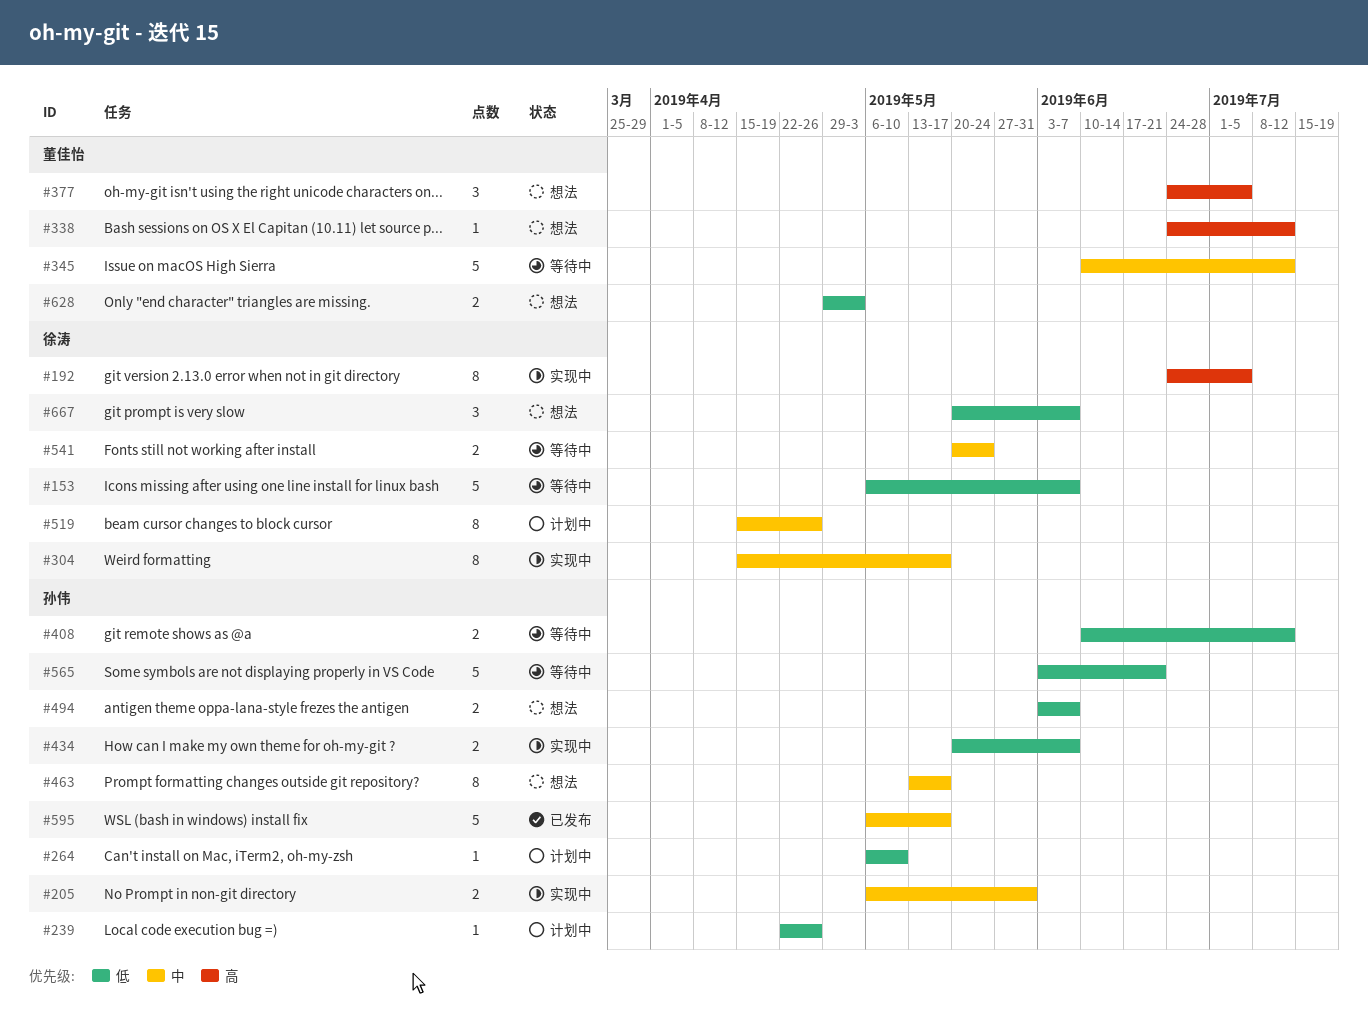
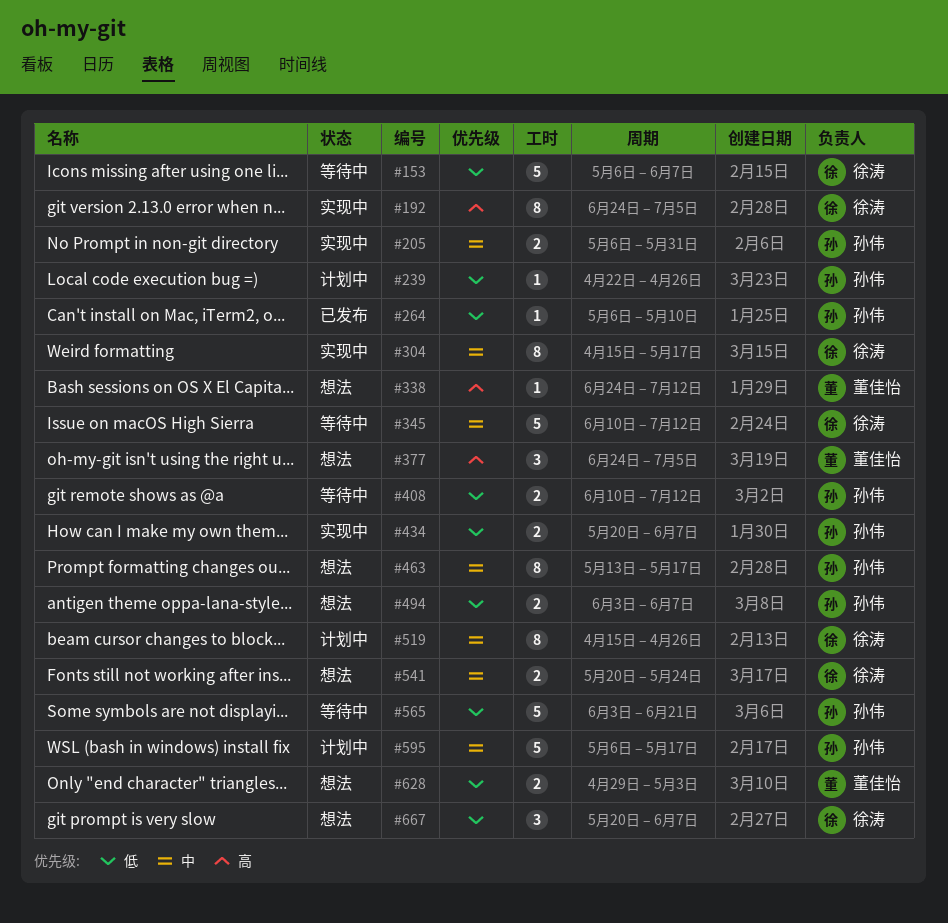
#264, status: 计划中 -> 已发布
#345, owner: 董佳怡 -> 徐涛
#541, status: 等待中 -> 想法
#595, status: 已发布 -> 计划中

